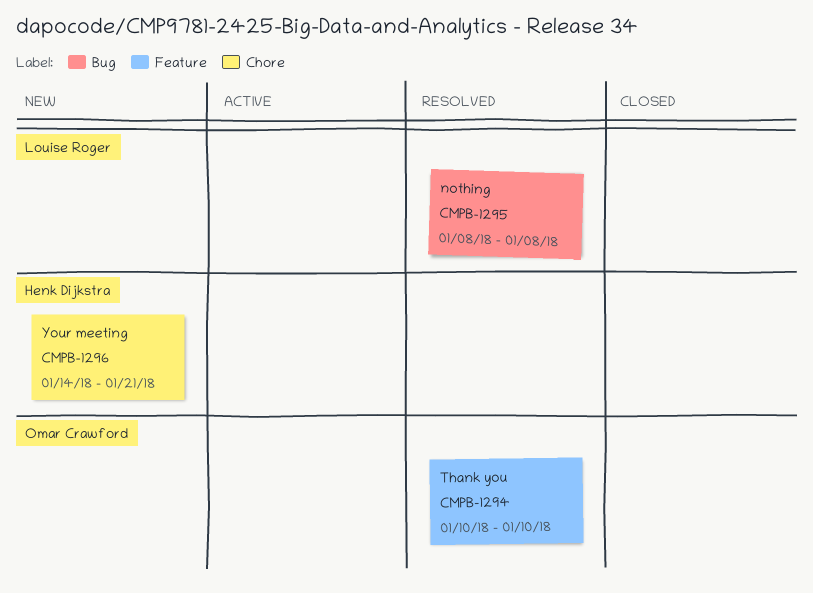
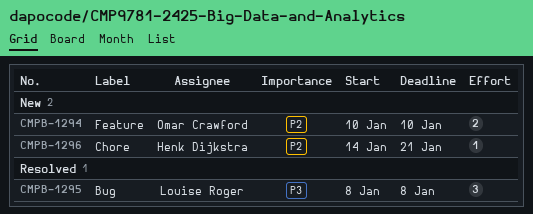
CMPB-1294, status: Resolved -> New

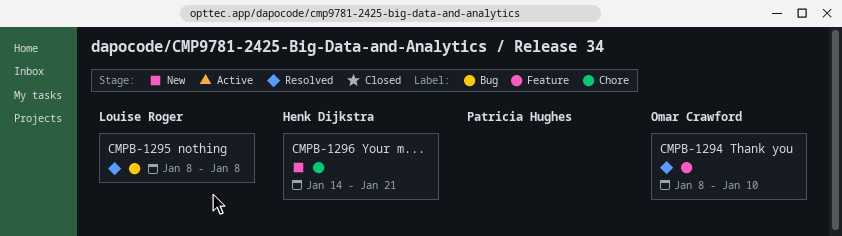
CMPB-1294, status: New -> Resolved
CMPB-1294, start: Jan 10 -> Jan 8

